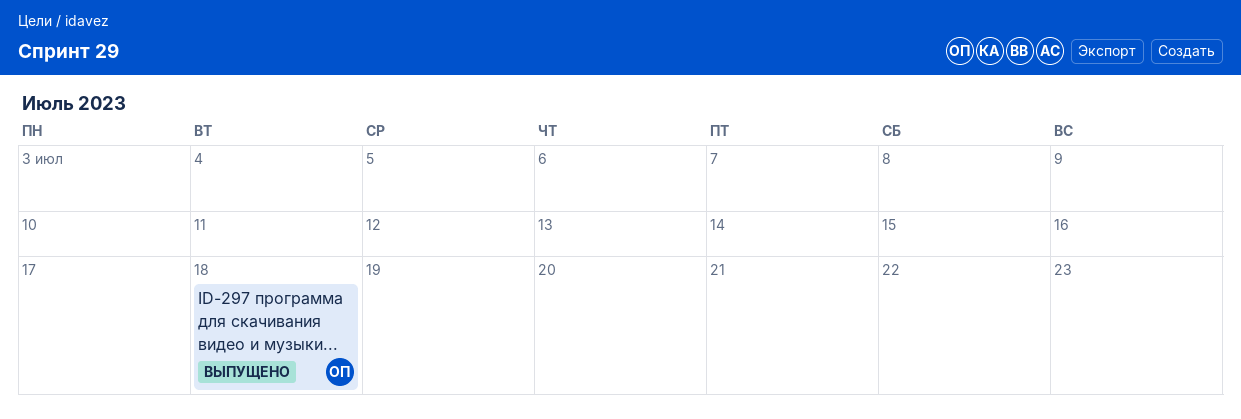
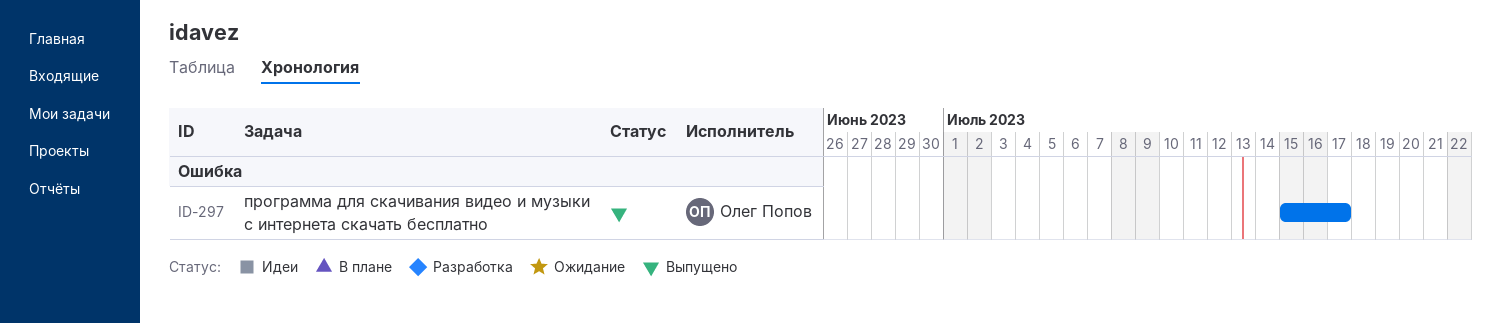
ID-297, due: Jul 18 -> Jul 17

